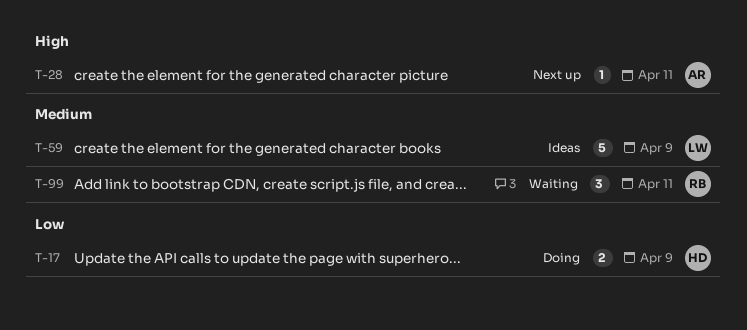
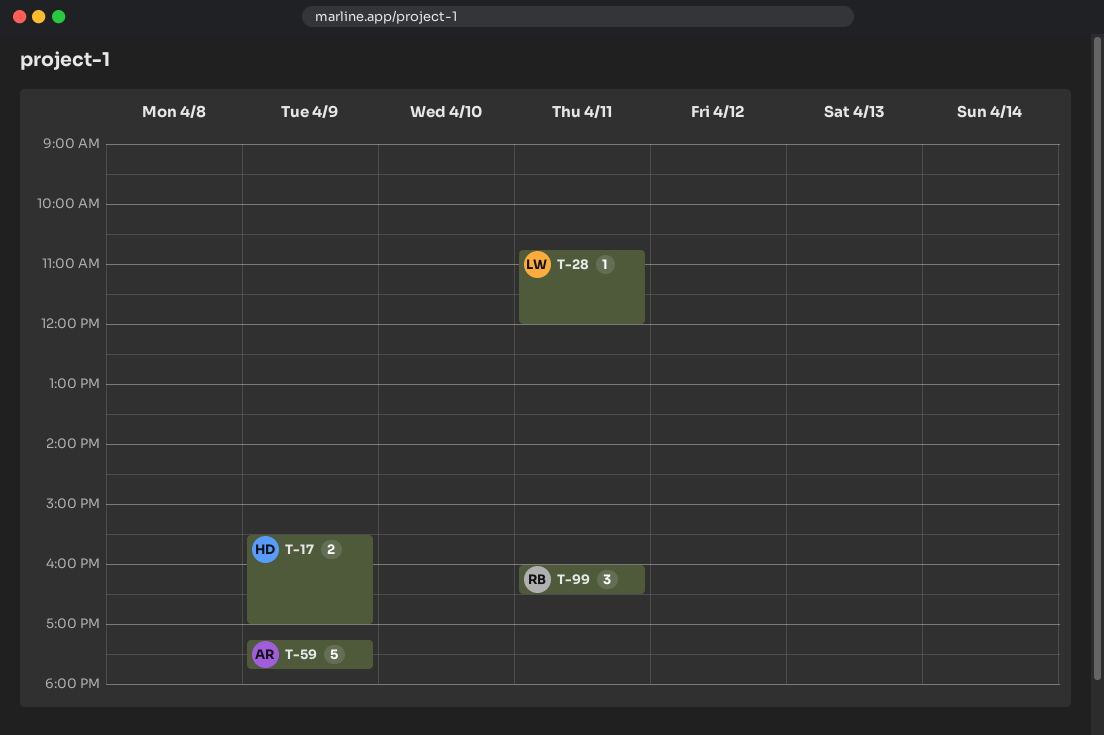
T-28, owner: AR -> LW
T-59, owner: LW -> AR

